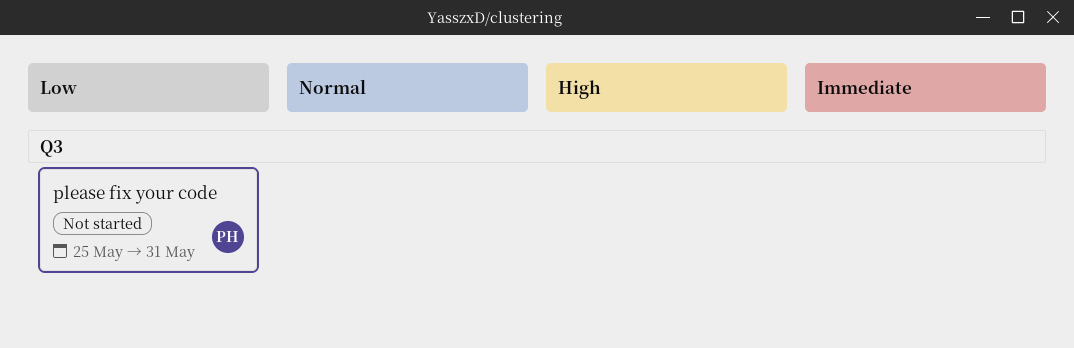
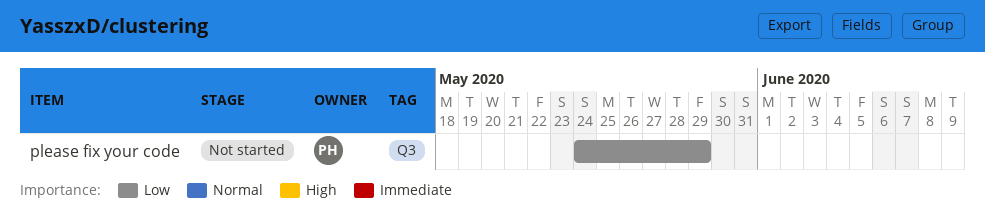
please fix your code, start: May 25 -> May 24
please fix your code, due: May 31 -> May 29

